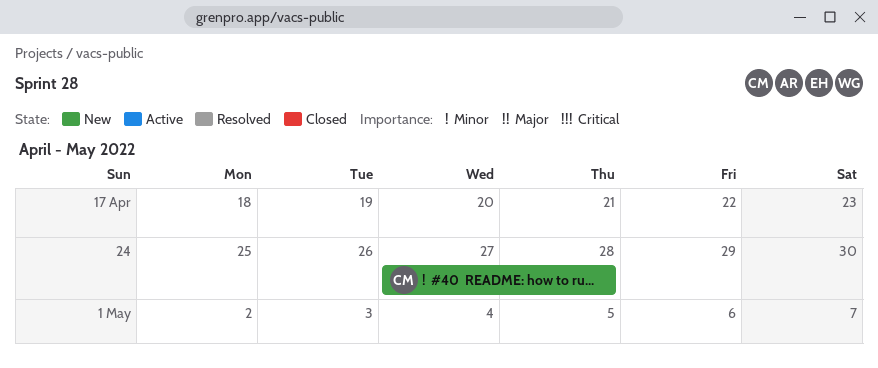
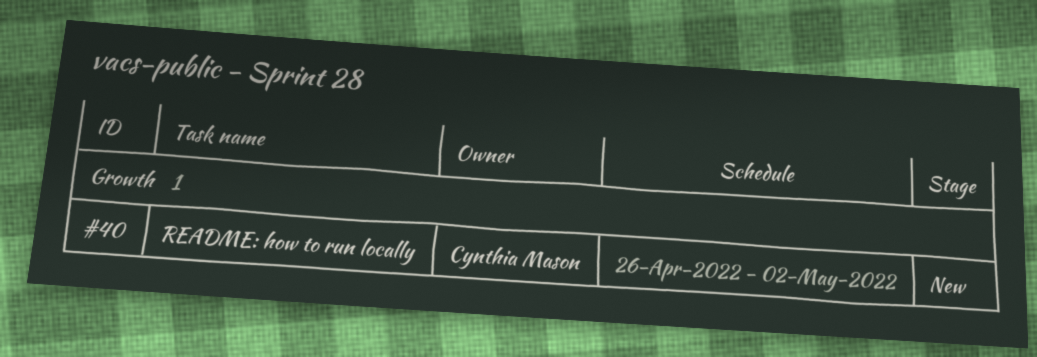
#40, start: Apr 27 -> Apr 26
#40, due: Apr 28 -> May 2

